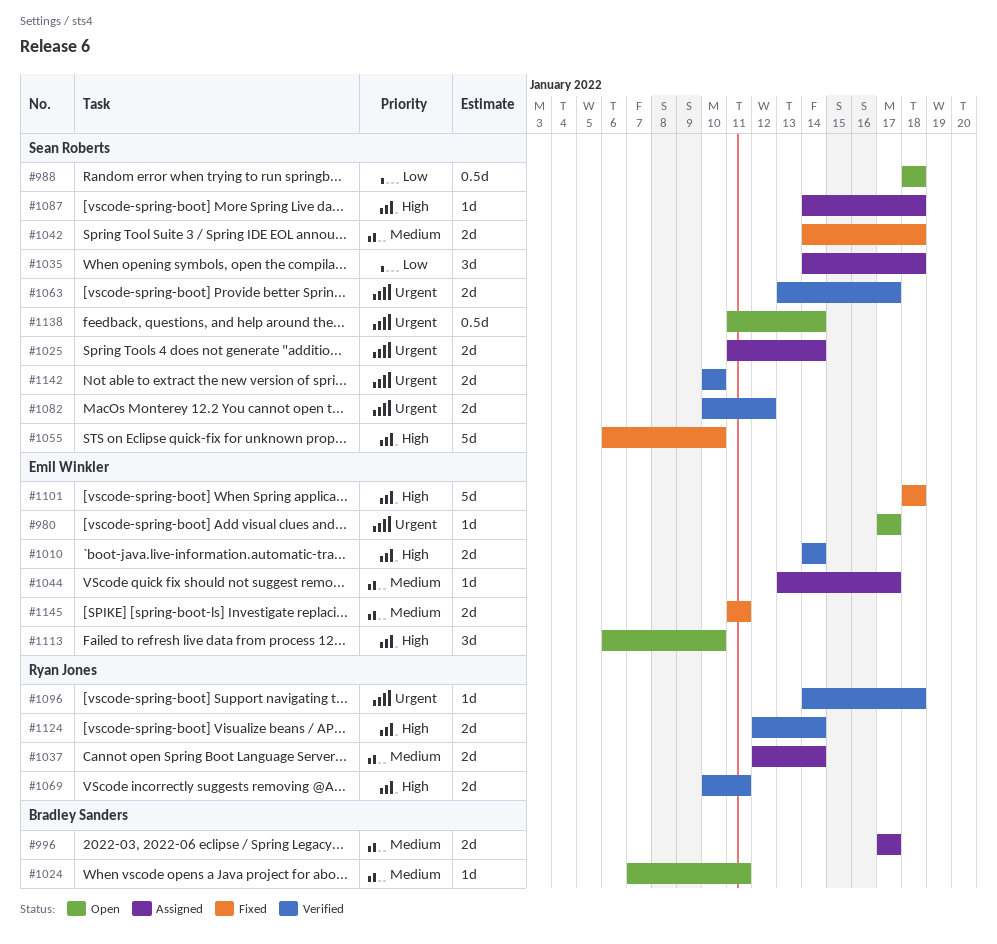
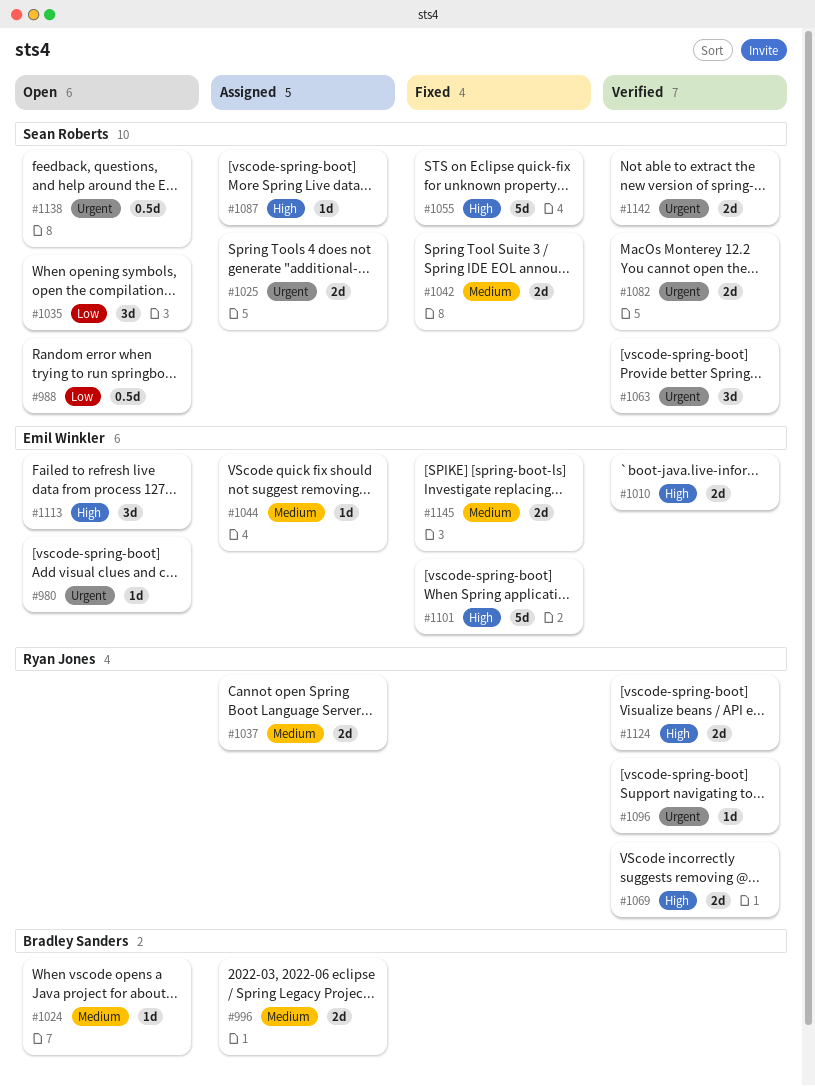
#1035, status: Assigned -> Open
#1063, estimate: 2d -> 3d

